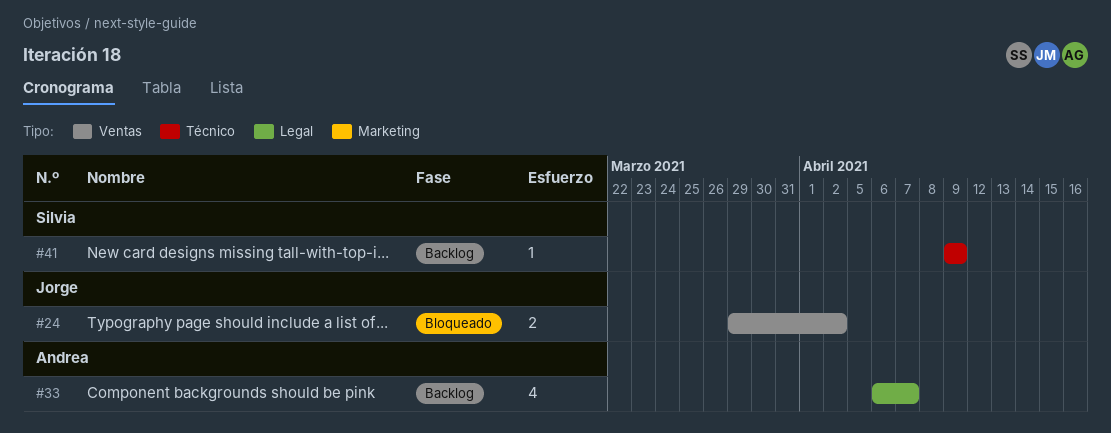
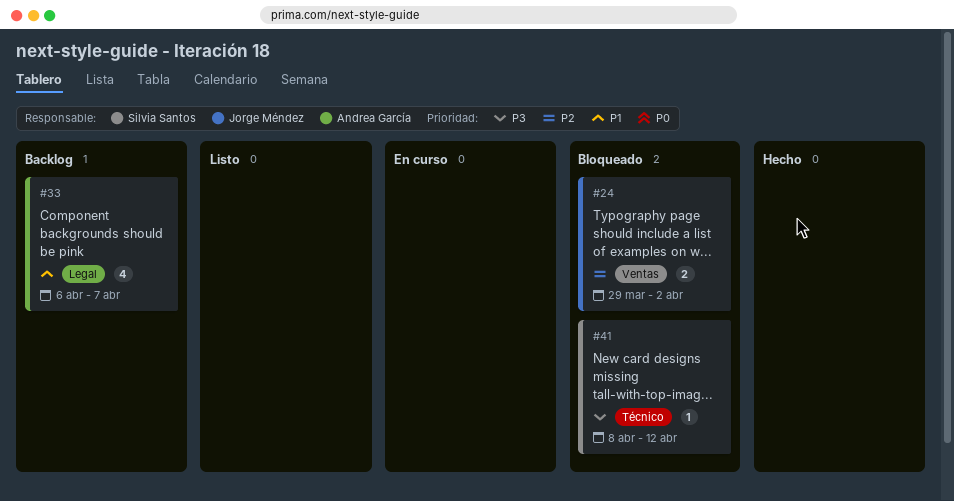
#41, status: Backlog -> Bloqueado
#41, start: Apr 9 -> Apr 8
#41, due: Apr 9 -> Apr 12

